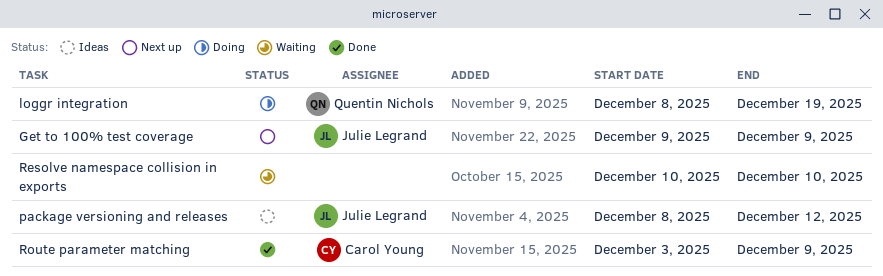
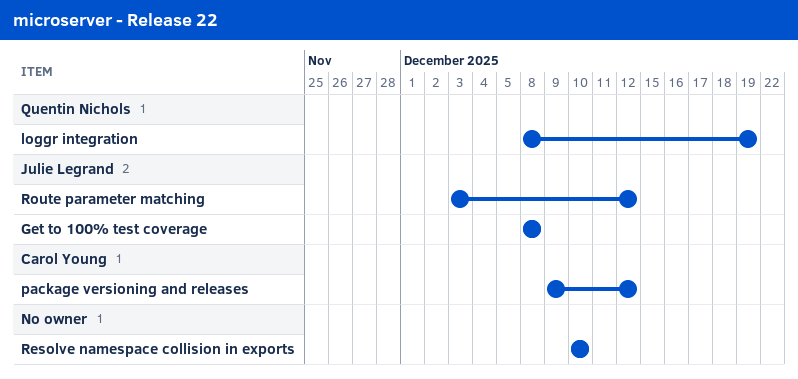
Get to 100% test coverage, start: Dec 9 -> Dec 8
Get to 100% test coverage, due: Dec 9 -> Dec 8
package versioning and releases, owner: Julie Legrand -> Carol Young
package versioning and releases, start: Dec 8 -> Dec 9
Route parameter matching, owner: Carol Young -> Julie Legrand
Route parameter matching, due: Dec 9 -> Dec 12

